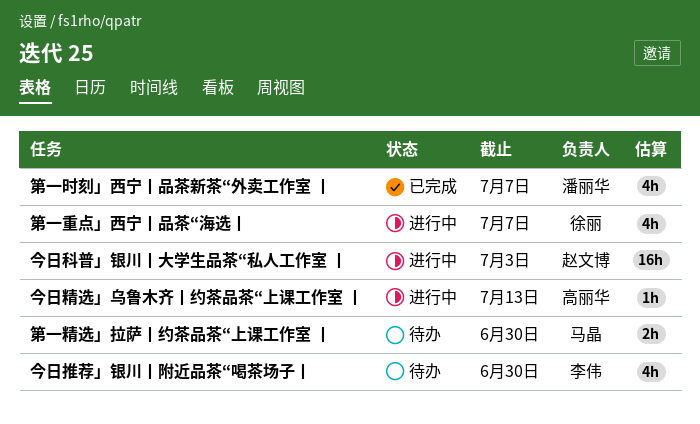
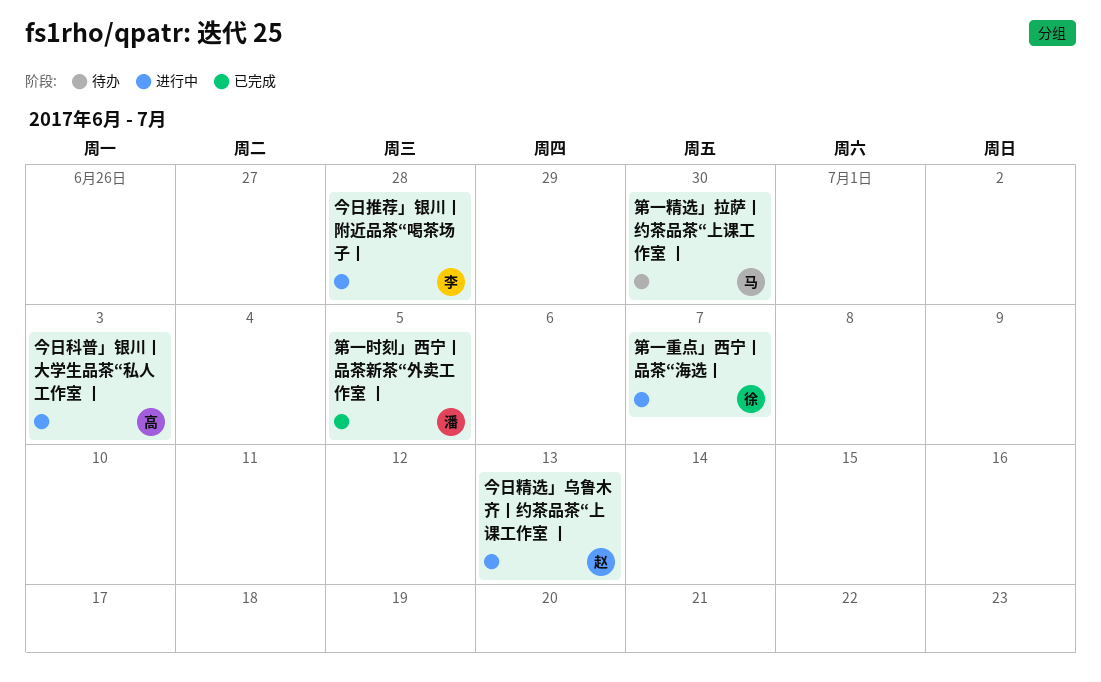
今日推荐」银川丨附近品茶“喝茶场子丨, status: 待办 -> 进行中
今日推荐」银川丨附近品茶“喝茶场子丨, due: Jun 30 -> Jun 28
今日科普」银川丨大学生品茶“私人工作室 丨, owner: 赵文博 -> 高丽华
今日精选」乌鲁木齐丨约茶品茶“上课工作室 丨, owner: 高丽华 -> 赵文博
第一时刻」西宁丨品茶新茶“外卖工作室 丨, due: Jul 7 -> Jul 5

